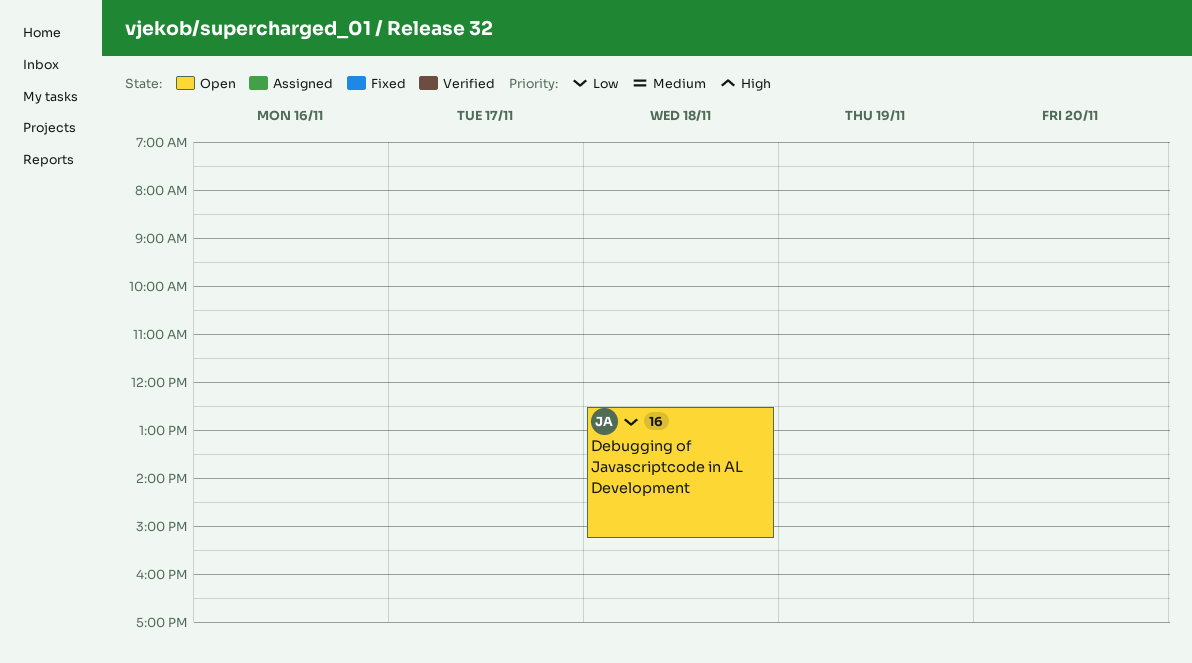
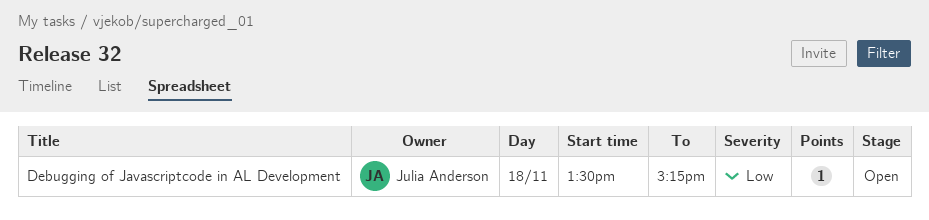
Debugging of Javascriptcode in AL Development, estimate: 16 -> 1
Debugging of Javascriptcode in AL Development, begins: 12:30 -> 13:30

